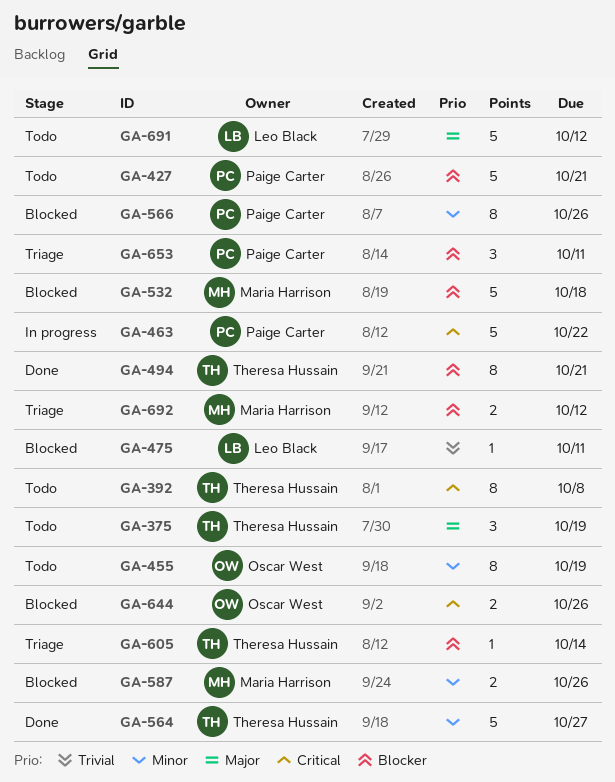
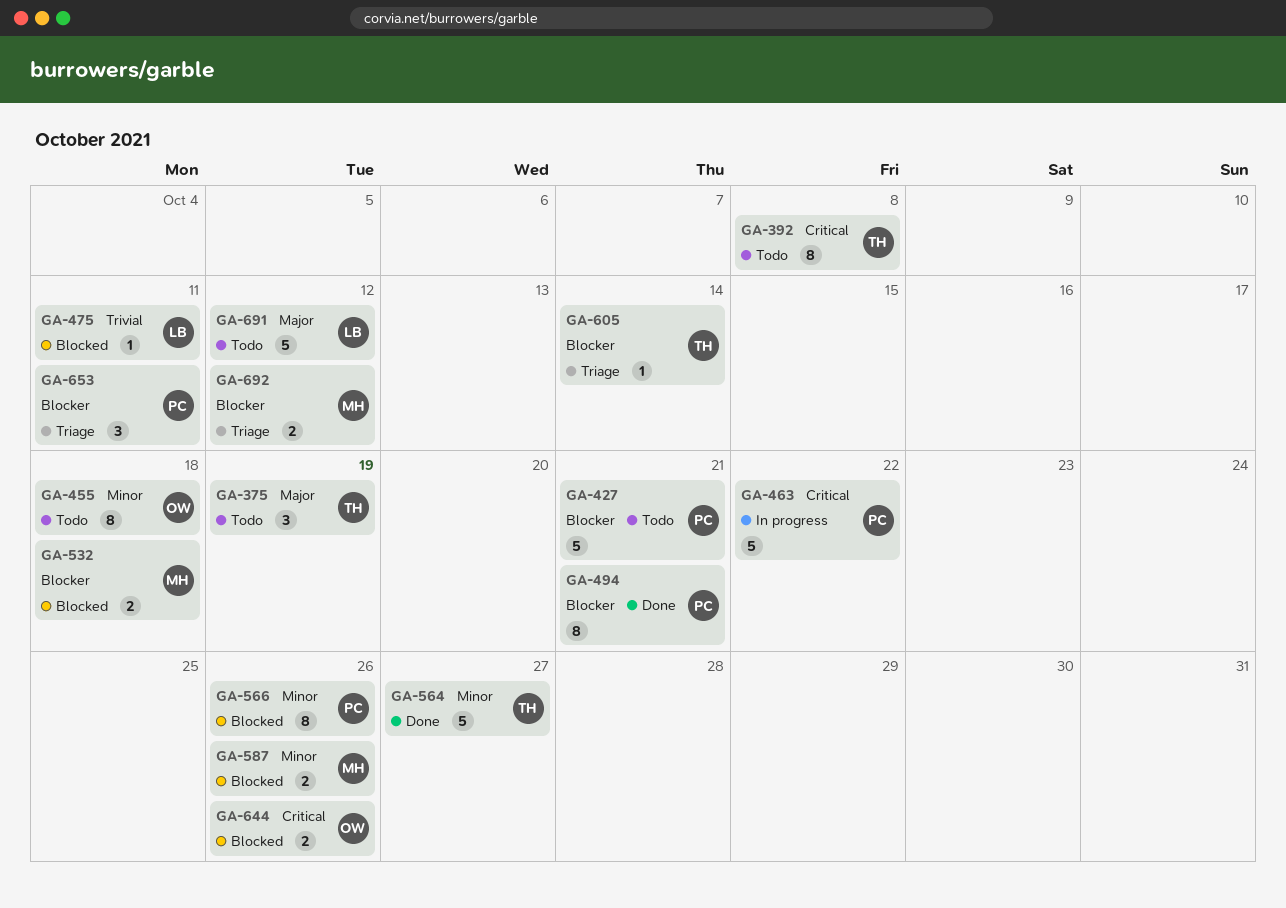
GA-455, due: Oct 19 -> Oct 18
GA-494, owner: Theresa Hussain -> Paige Carter
GA-532, estimate: 5 -> 2

